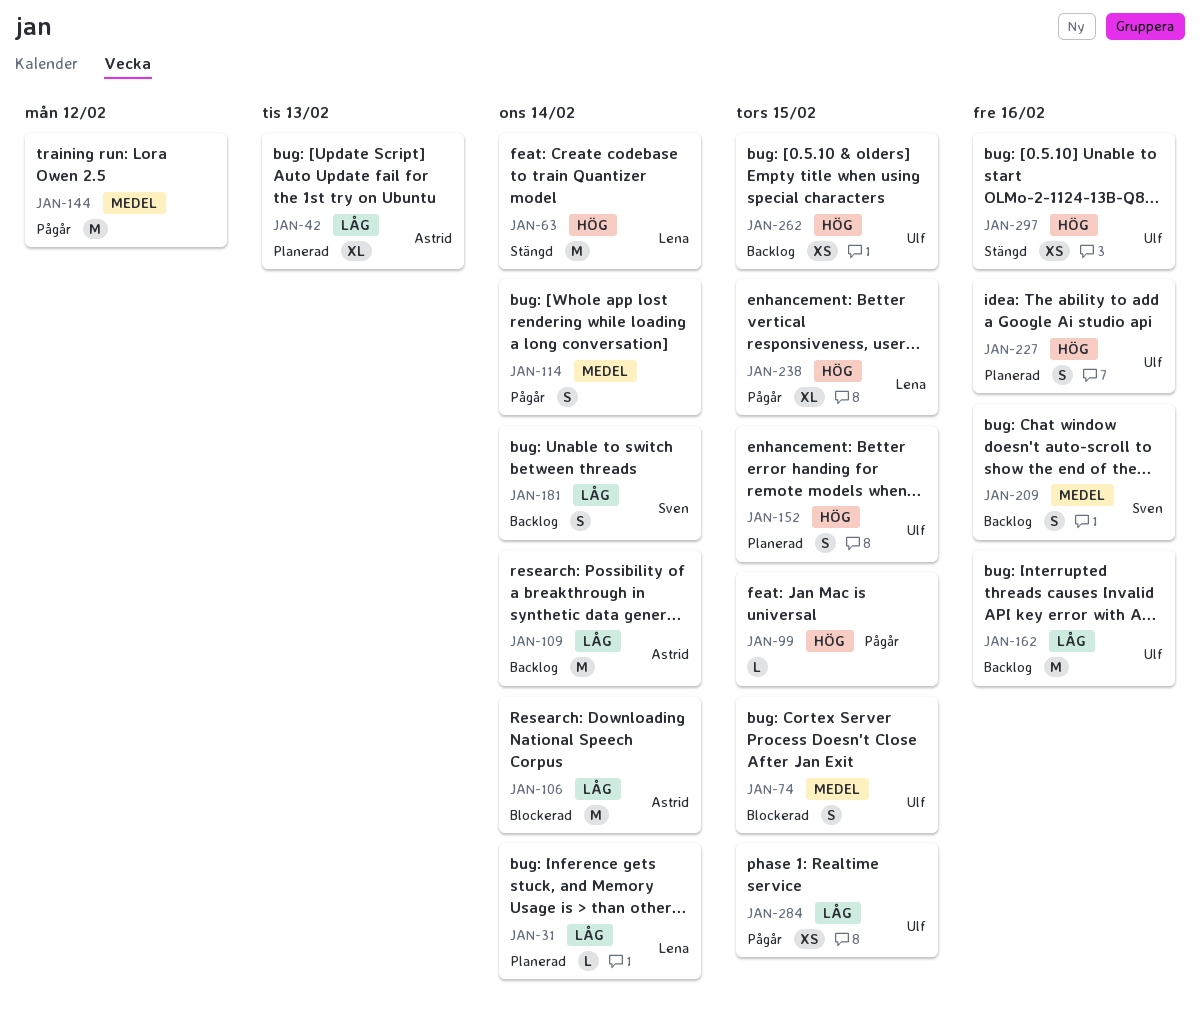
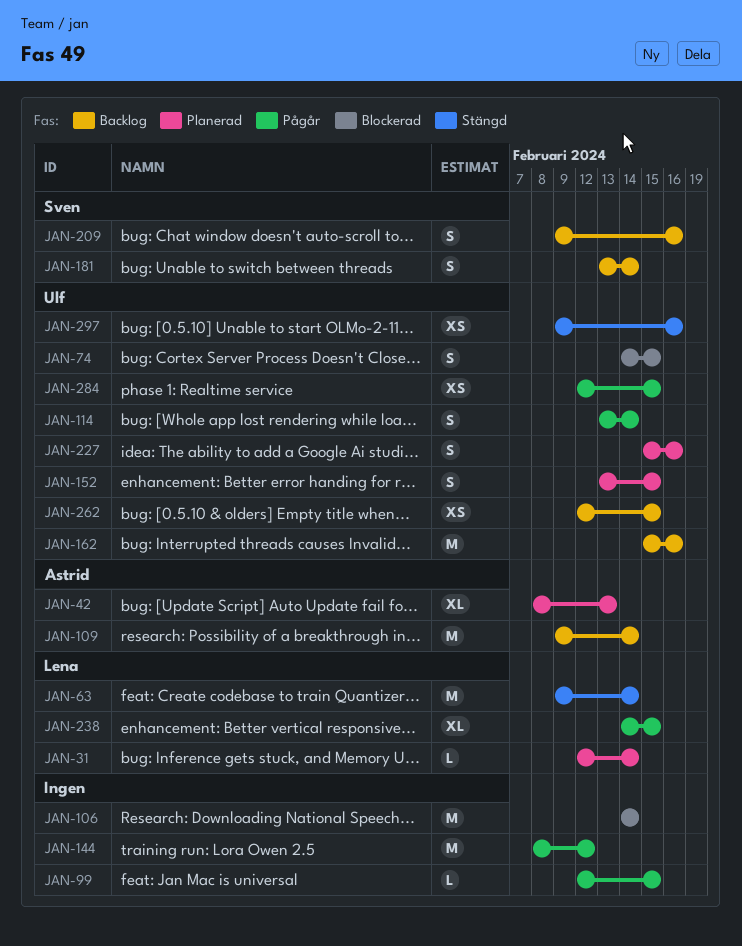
JAN-106, owner: Astrid -> none
JAN-114, owner: none -> Ulf

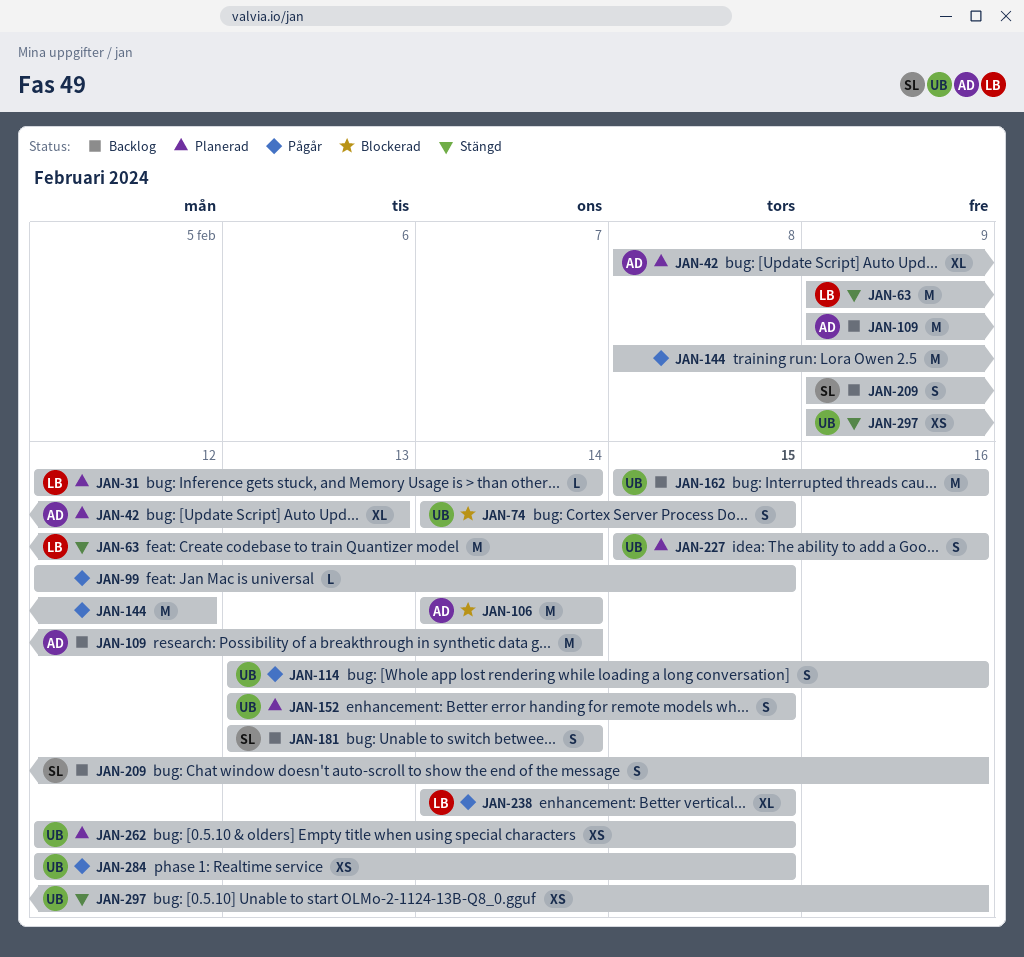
JAN-106, owner: none -> Astrid
JAN-114, due: Feb 14 -> Feb 16
JAN-262, status: Backlog -> Planerad

